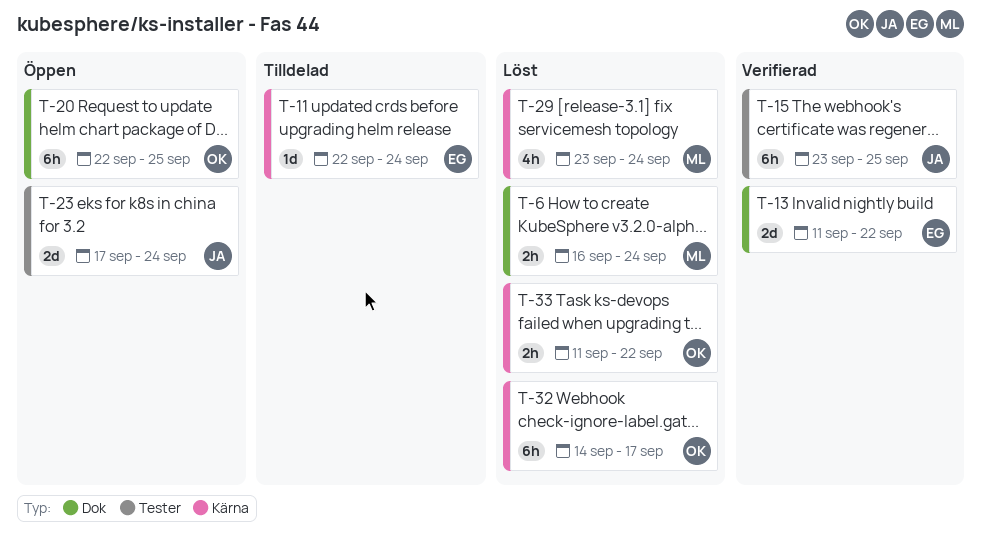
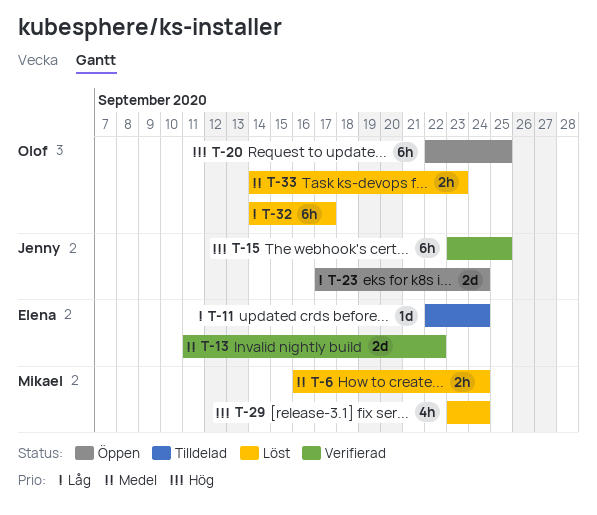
T-33, start: Sep 11 -> Sep 14
T-33, due: Sep 22 -> Sep 23

